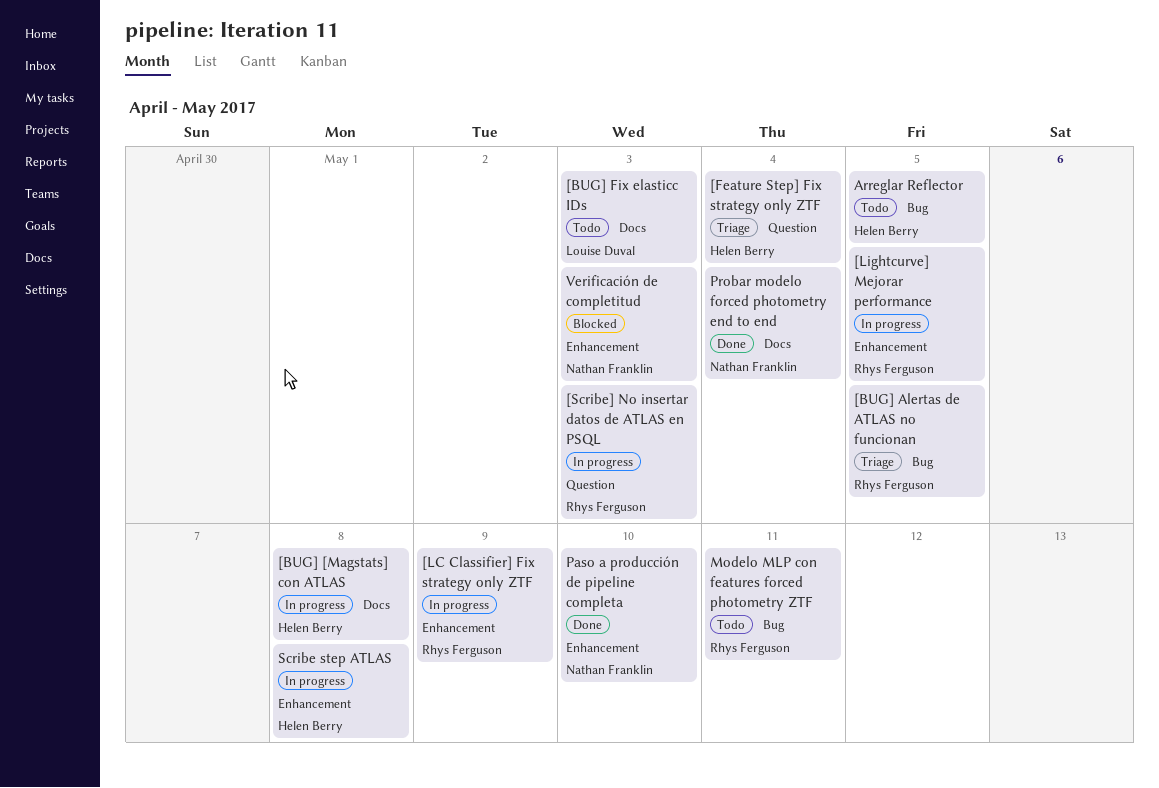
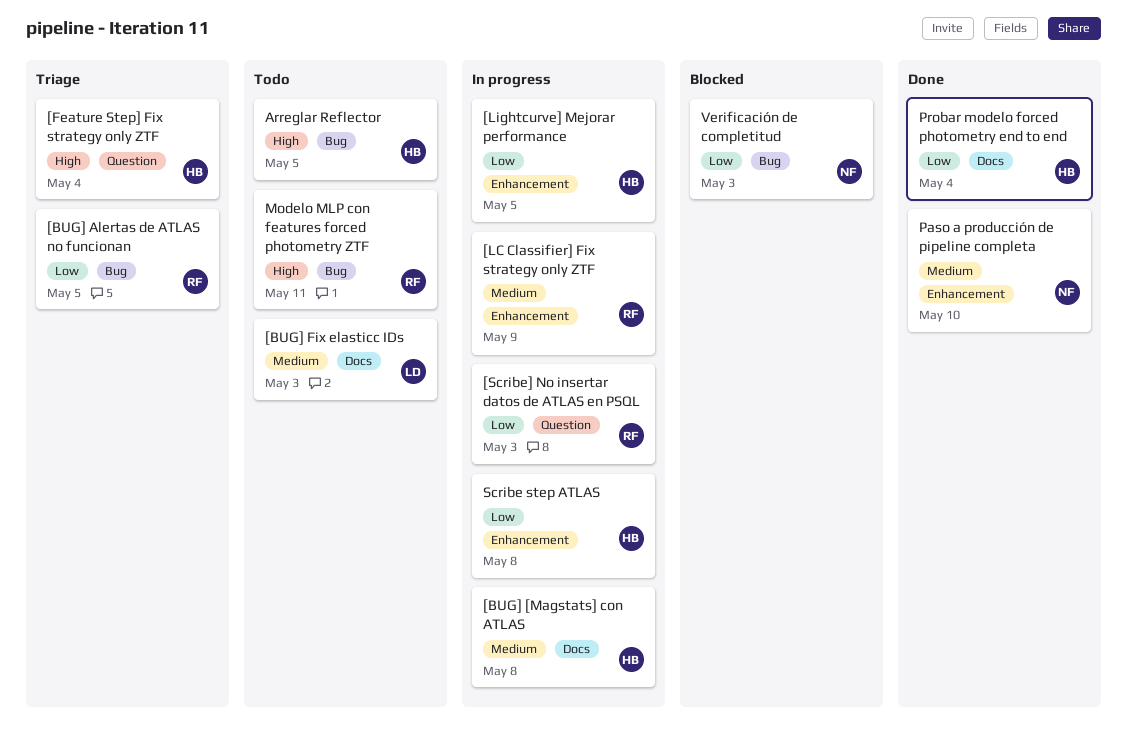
[Lightcurve] Mejorar performance, owner: Rhys Ferguson -> Helen Berry
Probar modelo forced photometry end to end, owner: Nathan Franklin -> Helen Berry
Verificación de completitud, label: Enhancement -> Bug

